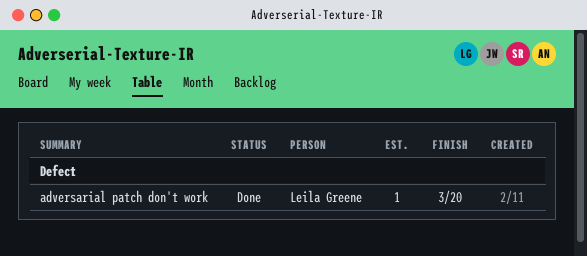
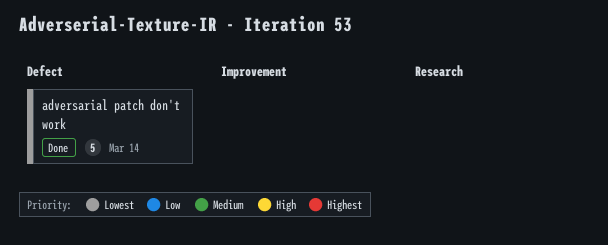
adversarial patch don't work, estimate: 1 -> 5
adversarial patch don't work, due: Mar 20 -> Mar 14

